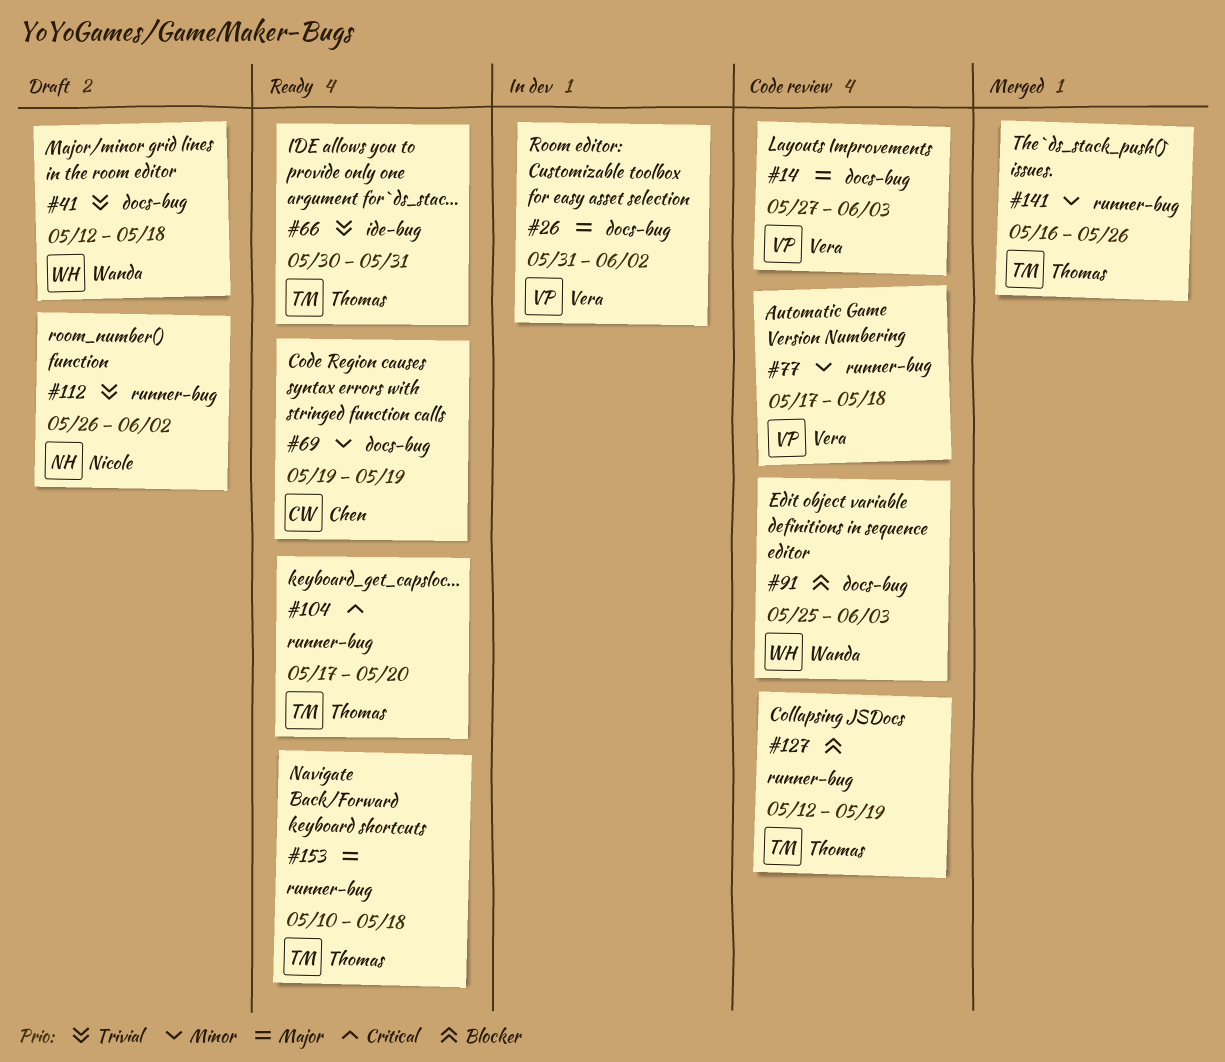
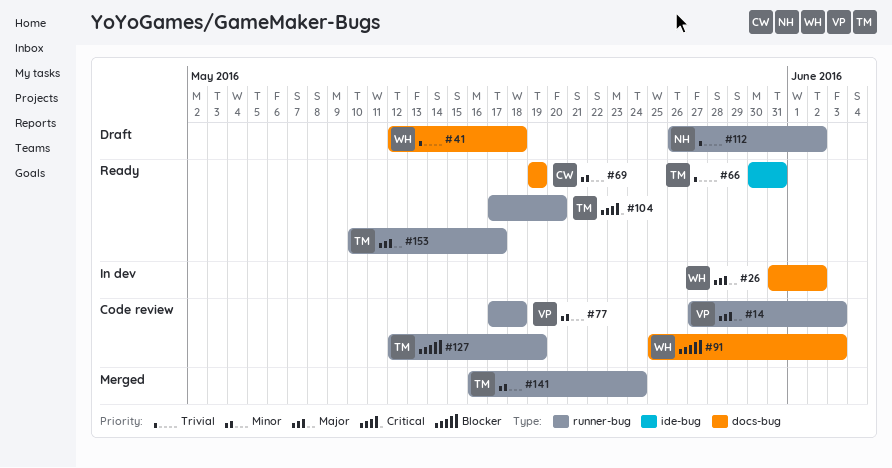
#14, label: docs-bug -> runner-bug
#26, owner: Vera -> Wanda
#141, due: May 26 -> May 24
#153, due: May 18 -> May 17

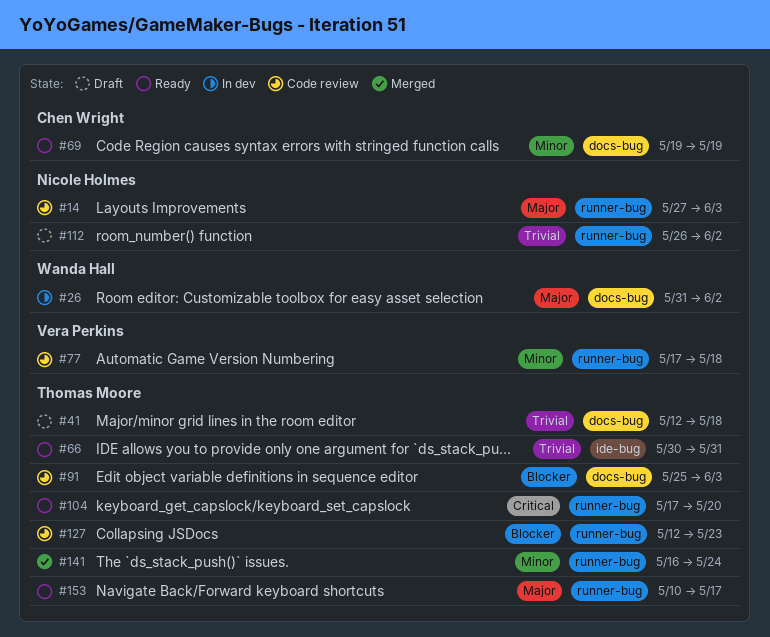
#14, owner: Vera Perkins -> Nicole Holmes
#41, owner: Wanda Hall -> Thomas Moore
#91, owner: Wanda Hall -> Thomas Moore
#127, due: May 19 -> May 23

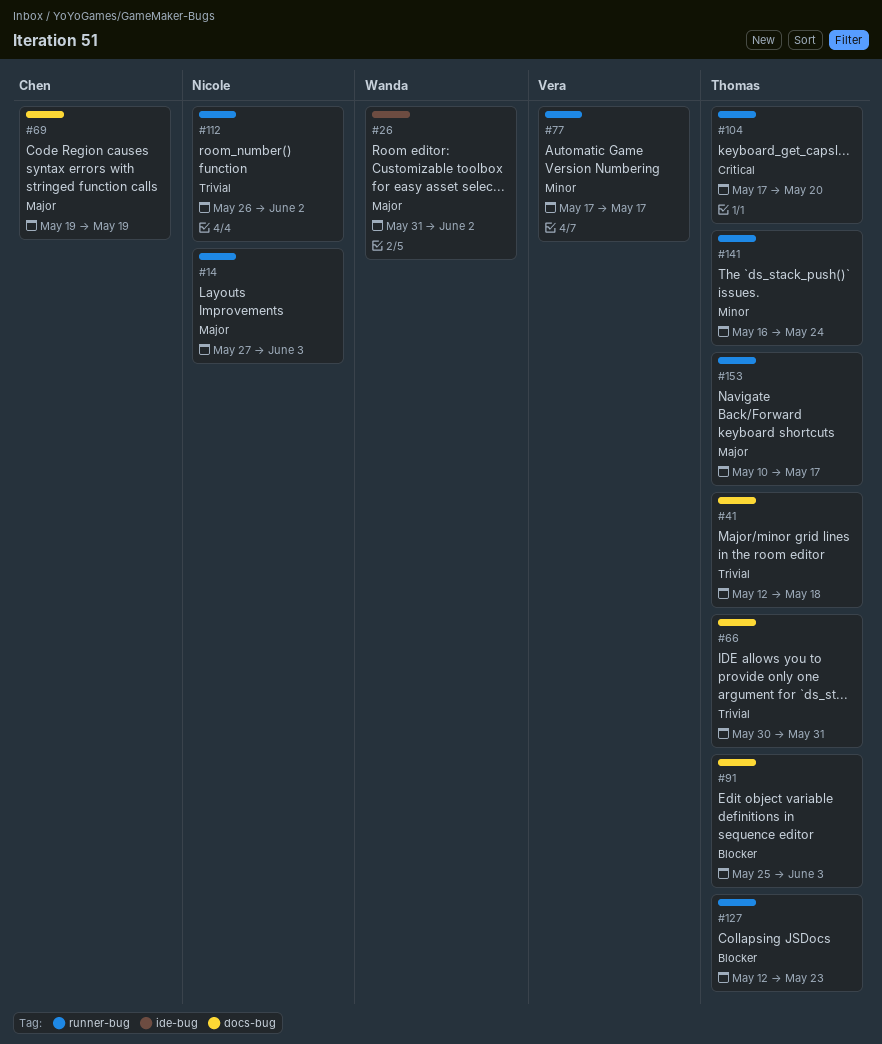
#26, label: docs-bug -> ide-bug
#66, label: ide-bug -> docs-bug
#69, priority: Minor -> Major
#77, due: May 18 -> May 17

